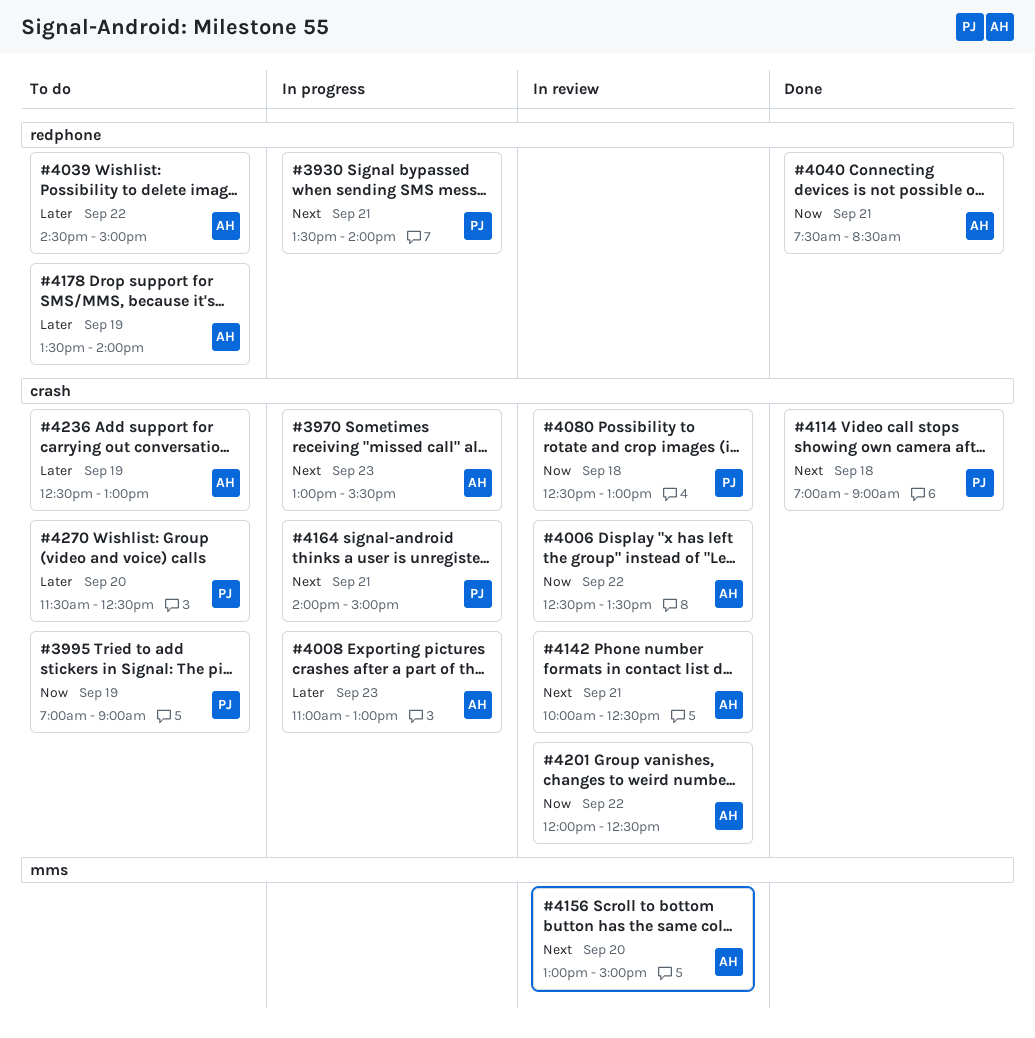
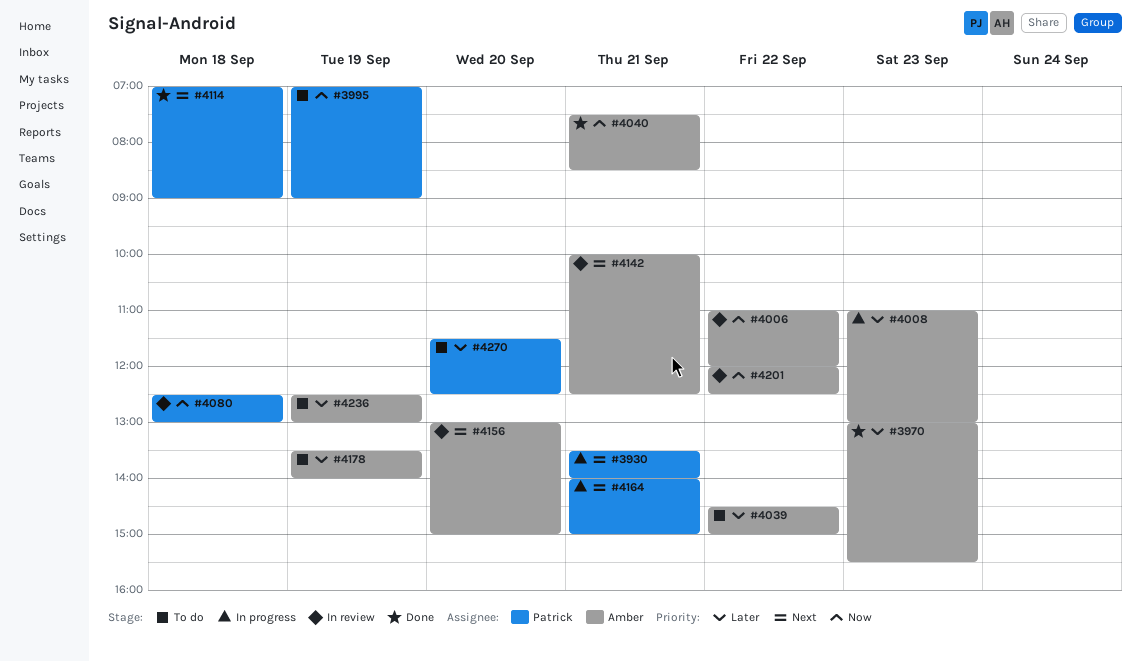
#3970, status: In progress -> Done
#3970, priority: Next -> Later
#4006, begins: 12:30 -> 11:00
#4006, ends: 13:30 -> 12:00

